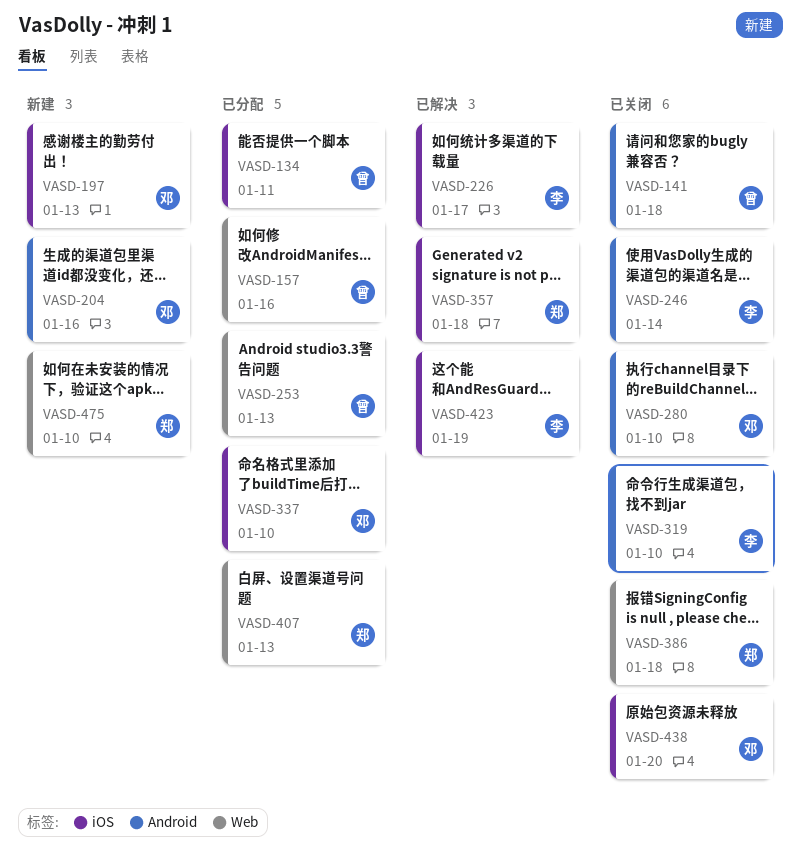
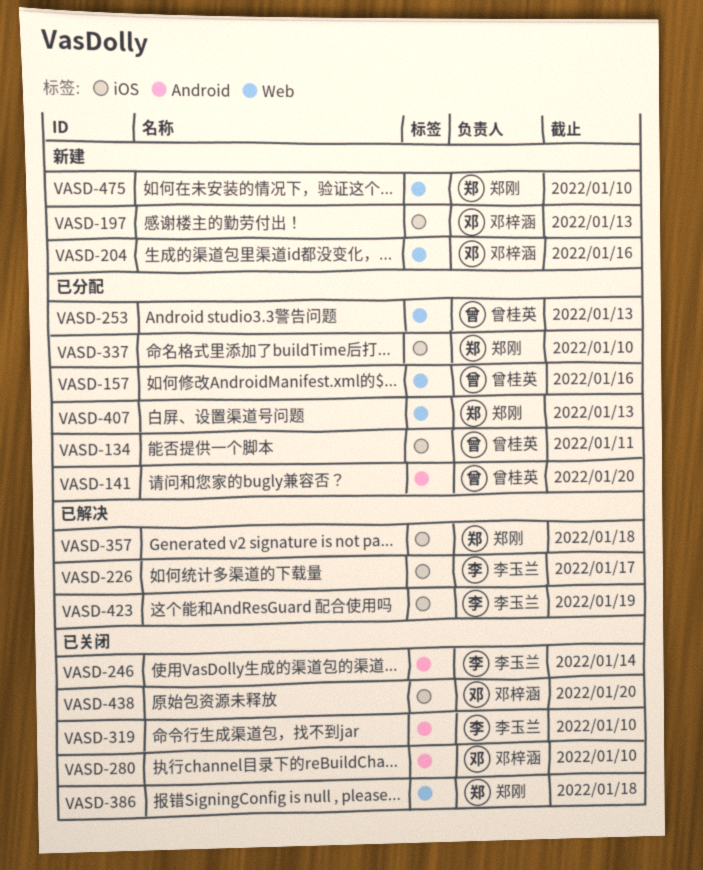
VASD-141, status: 已关闭 -> 已分配
VASD-141, due: Jan 18 -> Jan 20
VASD-204, label: Android -> Web
VASD-337, owner: 邓梓涵 -> 郑刚

